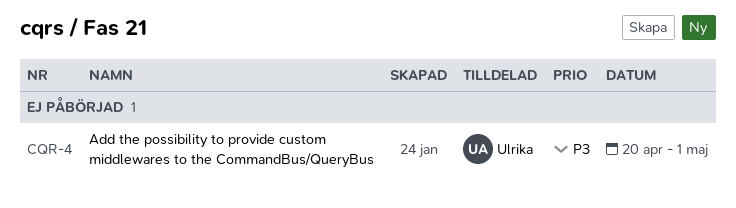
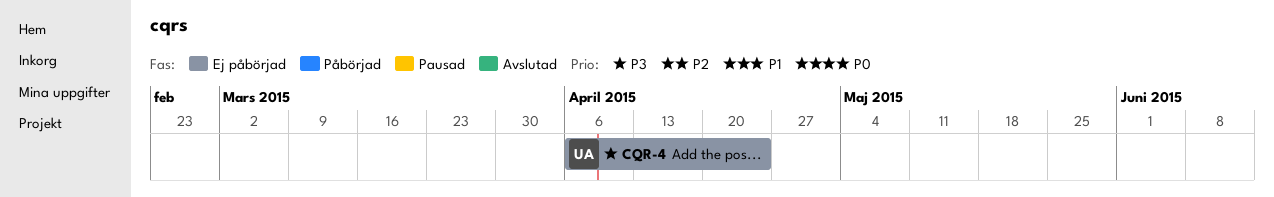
CQR-4, start: Apr 20 -> Apr 6
CQR-4, due: May 1 -> Apr 24

